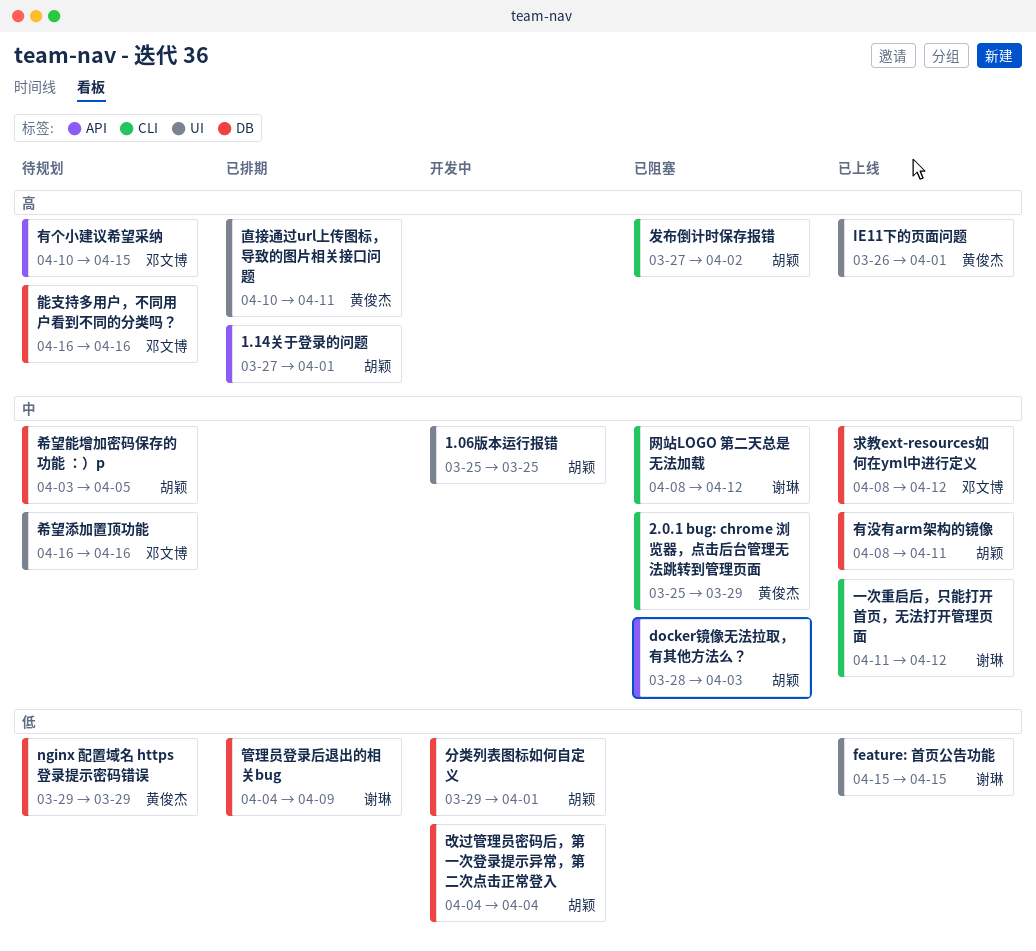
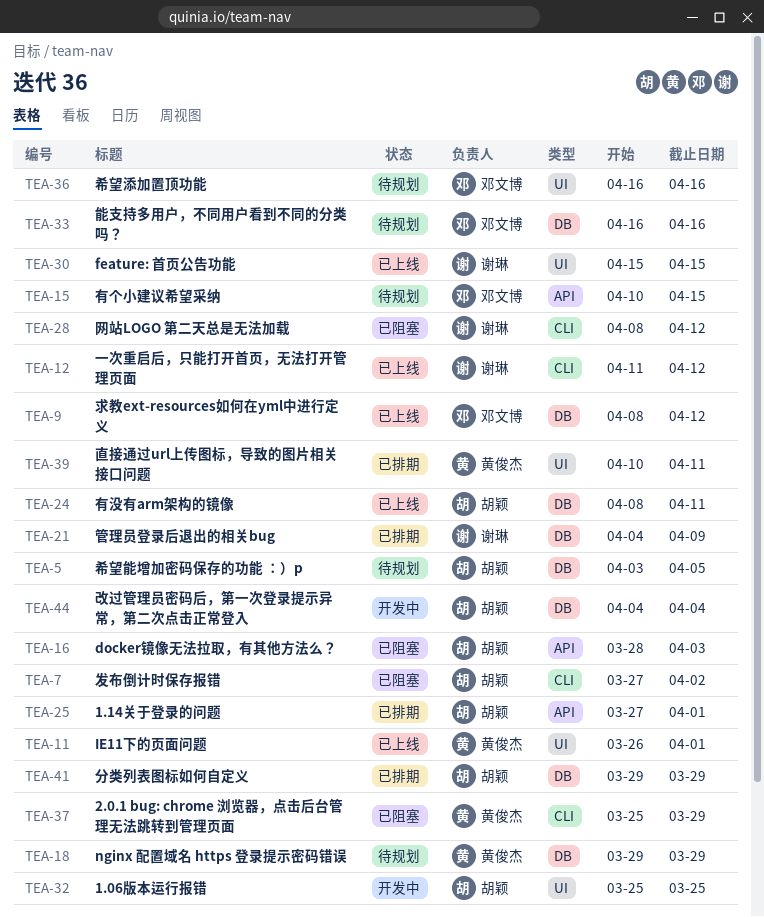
分类列表图标如何自定义, status: 开发中 -> 已排期
分类列表图标如何自定义, due: Apr 1 -> Mar 29

